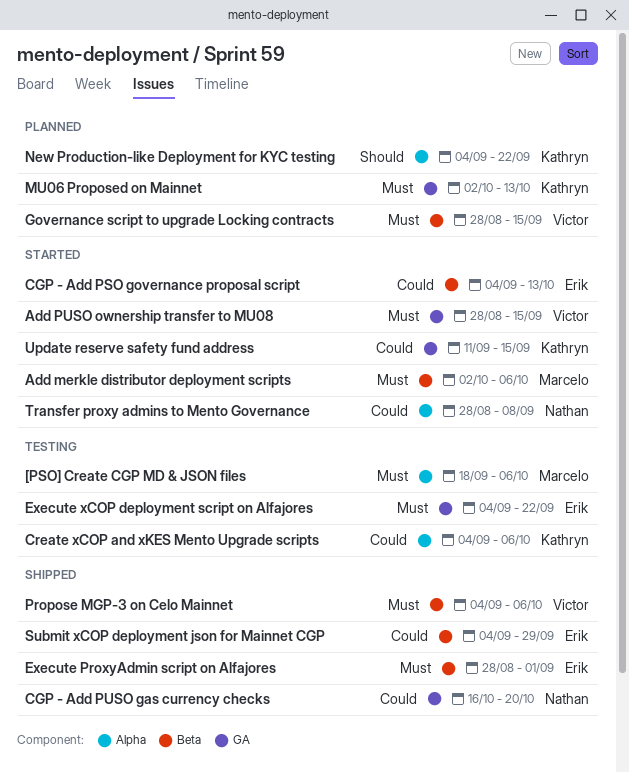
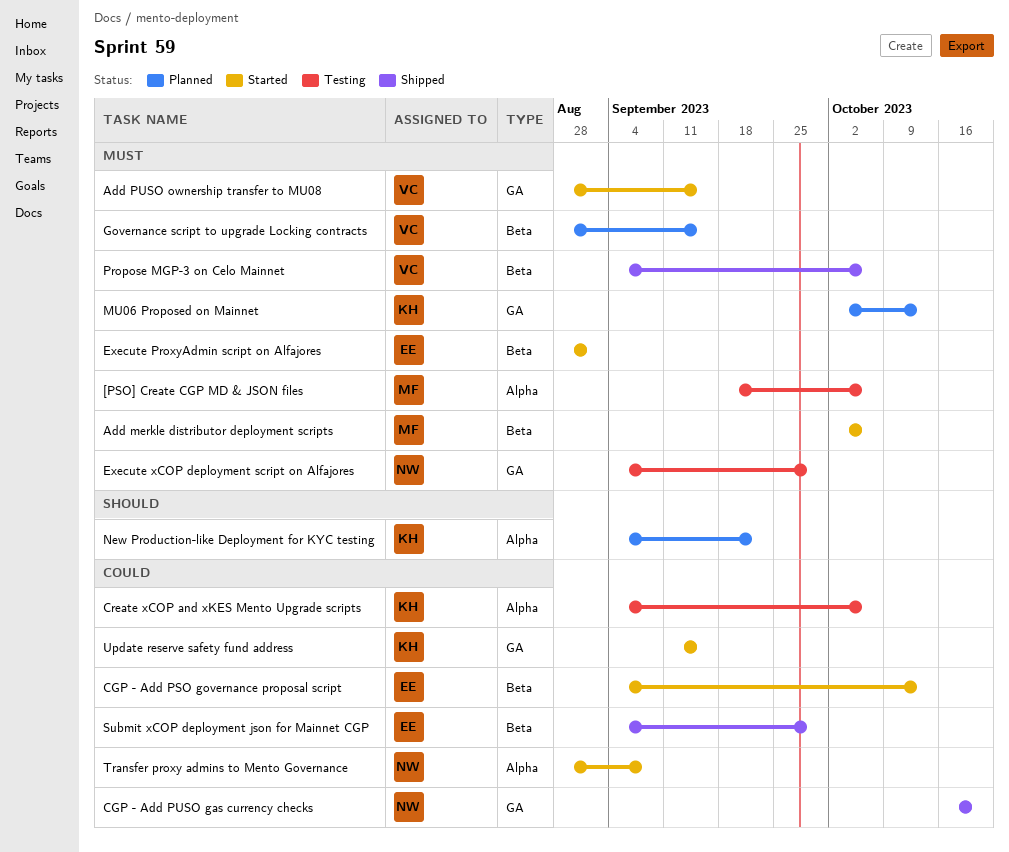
Execute ProxyAdmin script on Alfajores, status: Shipped -> Started
Execute xCOP deployment script on Alfajores, owner: Erik -> Nathan
Execute xCOP deployment script on Alfajores, due: Sep 22 -> Sep 29

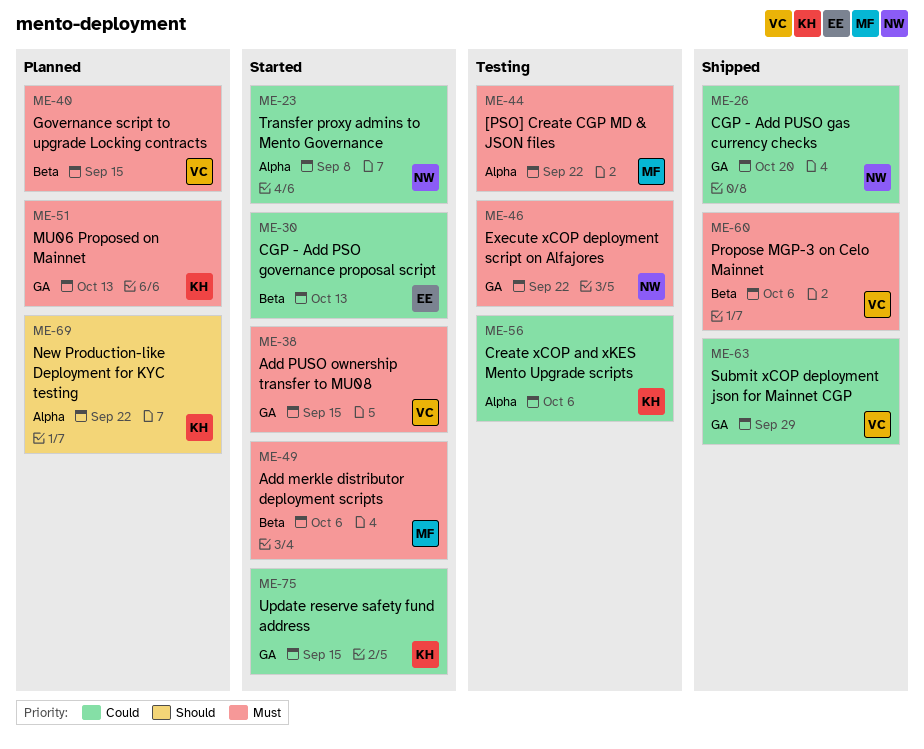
[PSO] Create CGP MD & JSON files, due: Oct 6 -> Sep 22
Execute ProxyAdmin script on Alfajores: present -> none
Execute xCOP deployment script on Alfajores, due: Sep 29 -> Sep 22
Submit xCOP deployment json for Mainnet CGP, owner: EE -> VC
Submit xCOP deployment json for Mainnet CGP, label: Beta -> GA

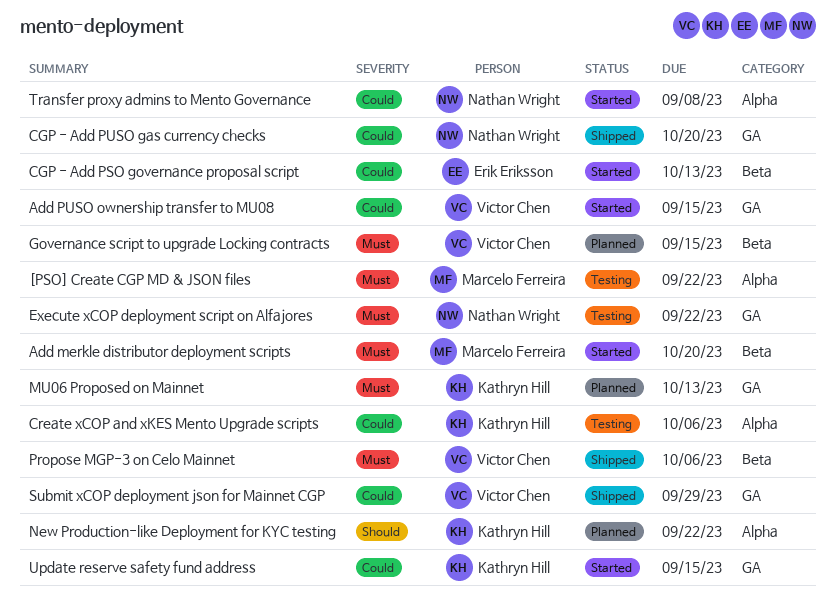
Add merkle distributor deployment scripts, due: Oct 6 -> Oct 20
Add PUSO ownership transfer to MU08, priority: Must -> Could

